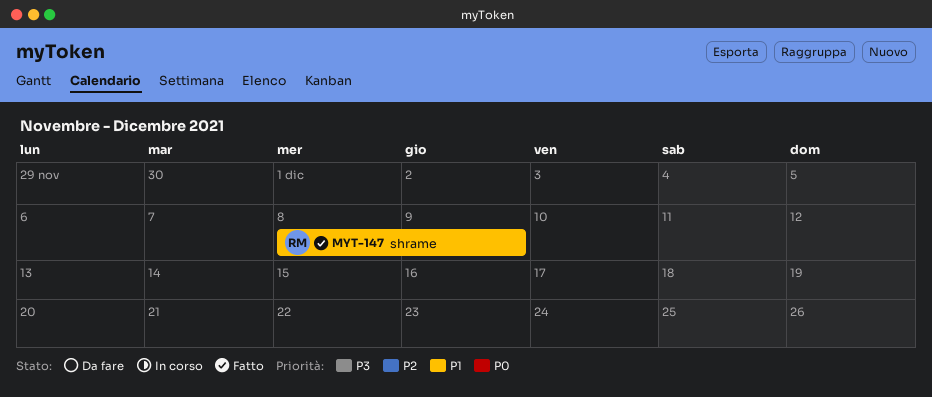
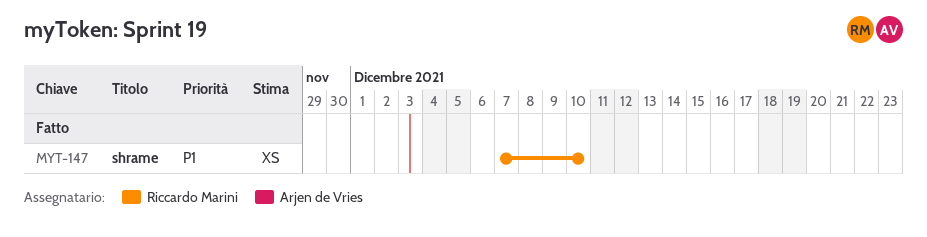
MYT-147, start: Dec 8 -> Dec 7
MYT-147, due: Dec 9 -> Dec 10

